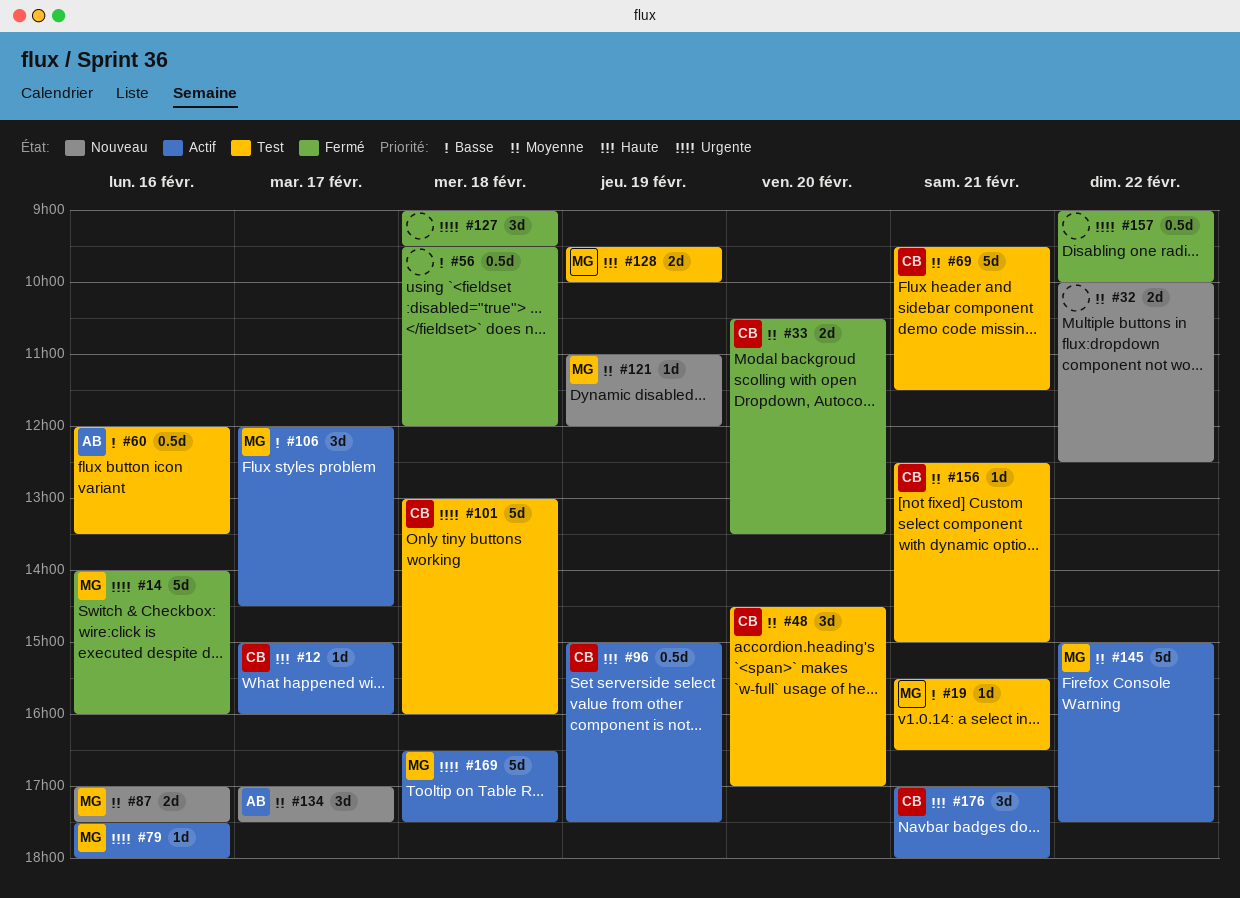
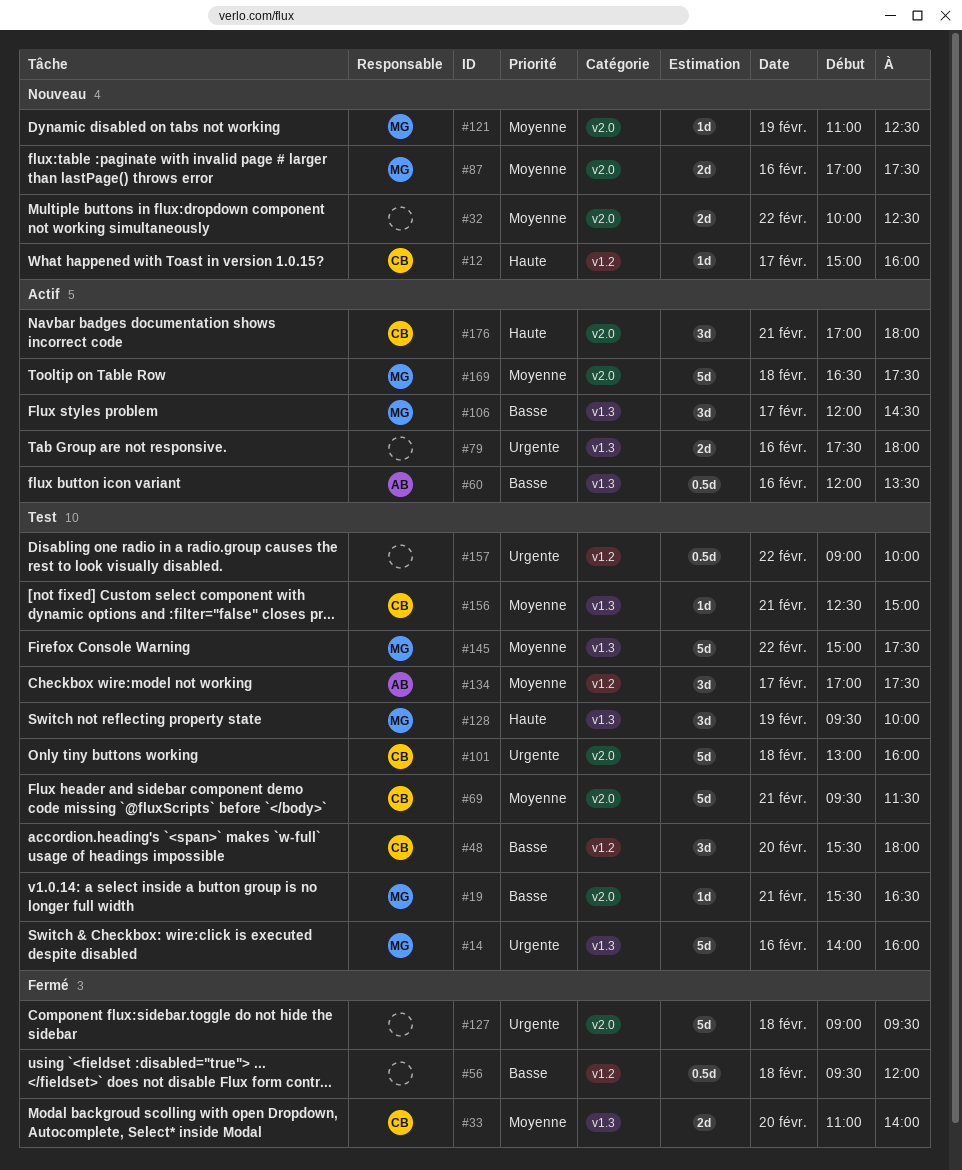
#12, status: Actif -> Nouveau
#14, status: Fermé -> Test
#33, begins: 10:30 -> 11:00
#33, ends: 13:30 -> 14:00
#48, priority: Moyenne -> Basse
#48, begins: 14:30 -> 15:30
#48, ends: 17:00 -> 18:00
#60, status: Test -> Actif
#79, owner: MG -> none
#79, estimate: 1d -> 2d
#96: present -> none
#121, ends: 12:00 -> 12:30
#127, estimate: 3d -> 5d
#128, estimate: 2d -> 3d
#134, status: Nouveau -> Test
#145, status: Actif -> Test
#157, status: Fermé -> Test
#169, priority: Urgente -> Moyenne

